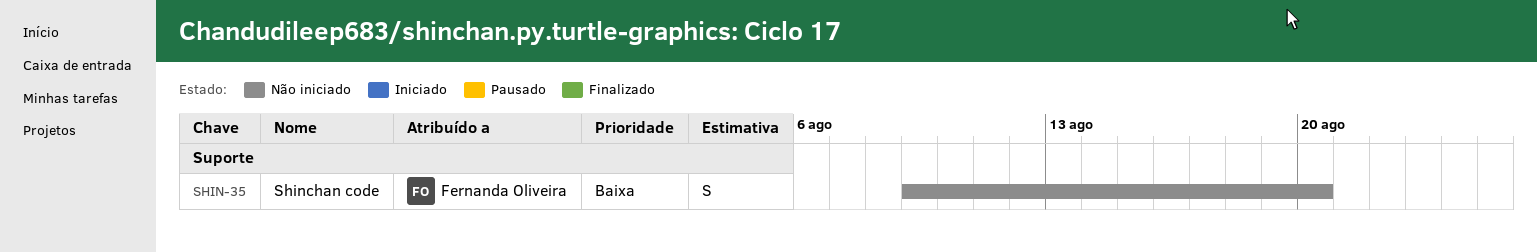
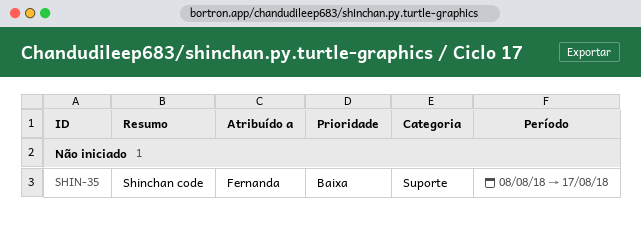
SHIN-35, start: Aug 9 -> Aug 8
SHIN-35, due: Aug 20 -> Aug 17

